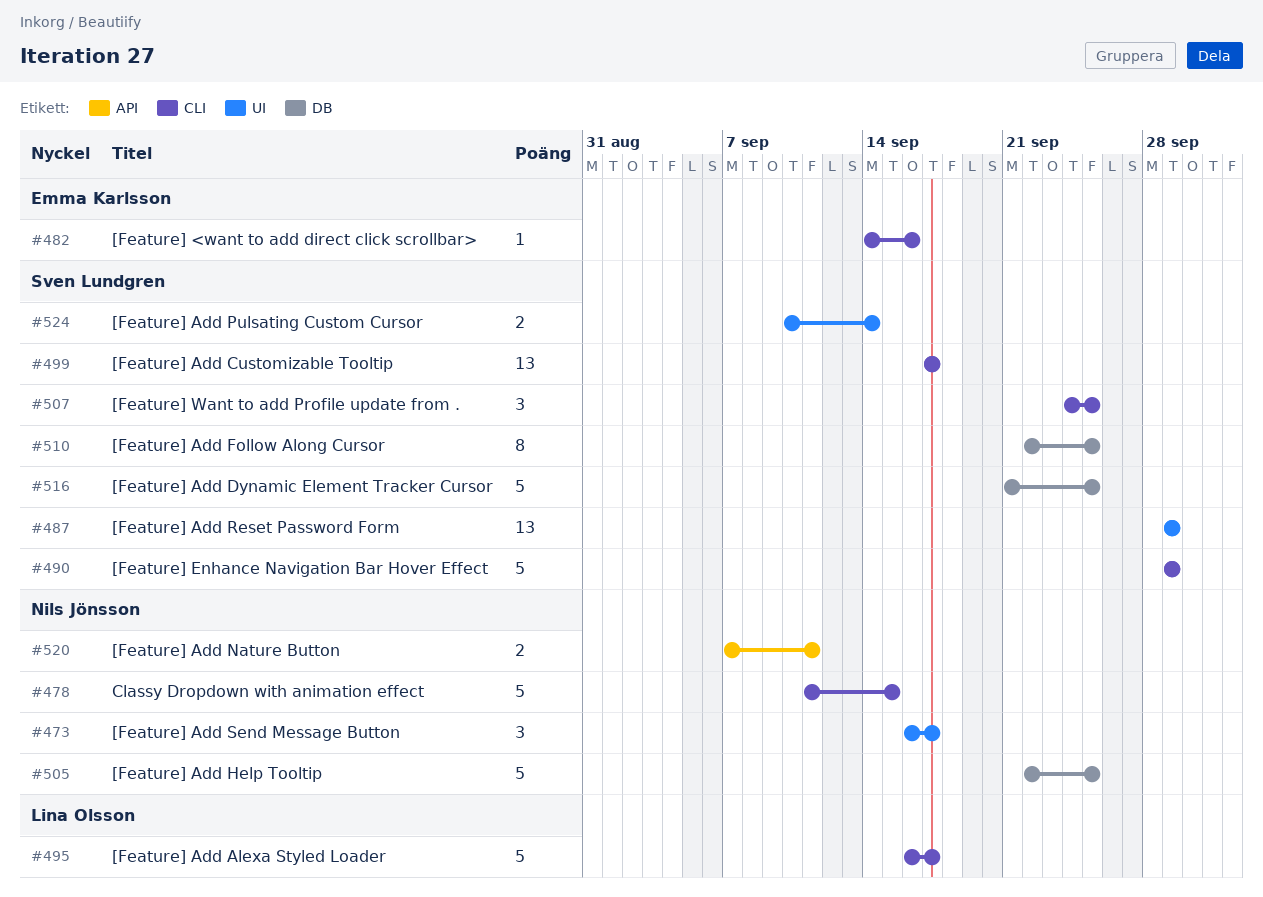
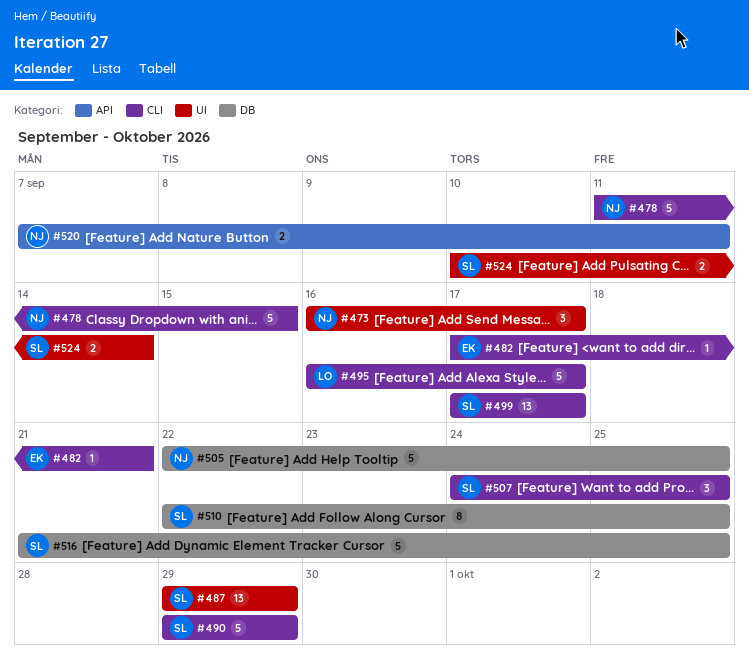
#482, start: Sep 14 -> Sep 17
#482, due: Sep 16 -> Sep 21

